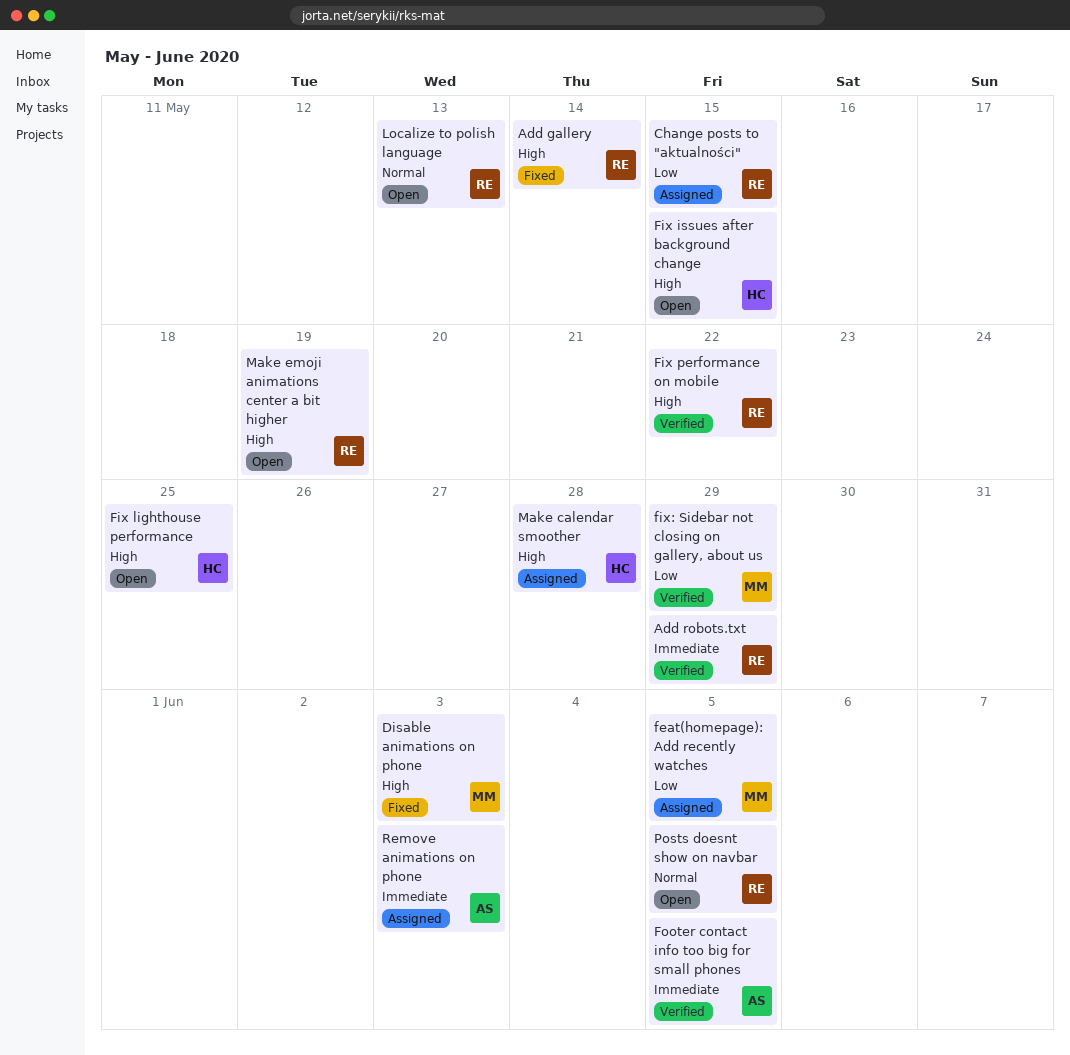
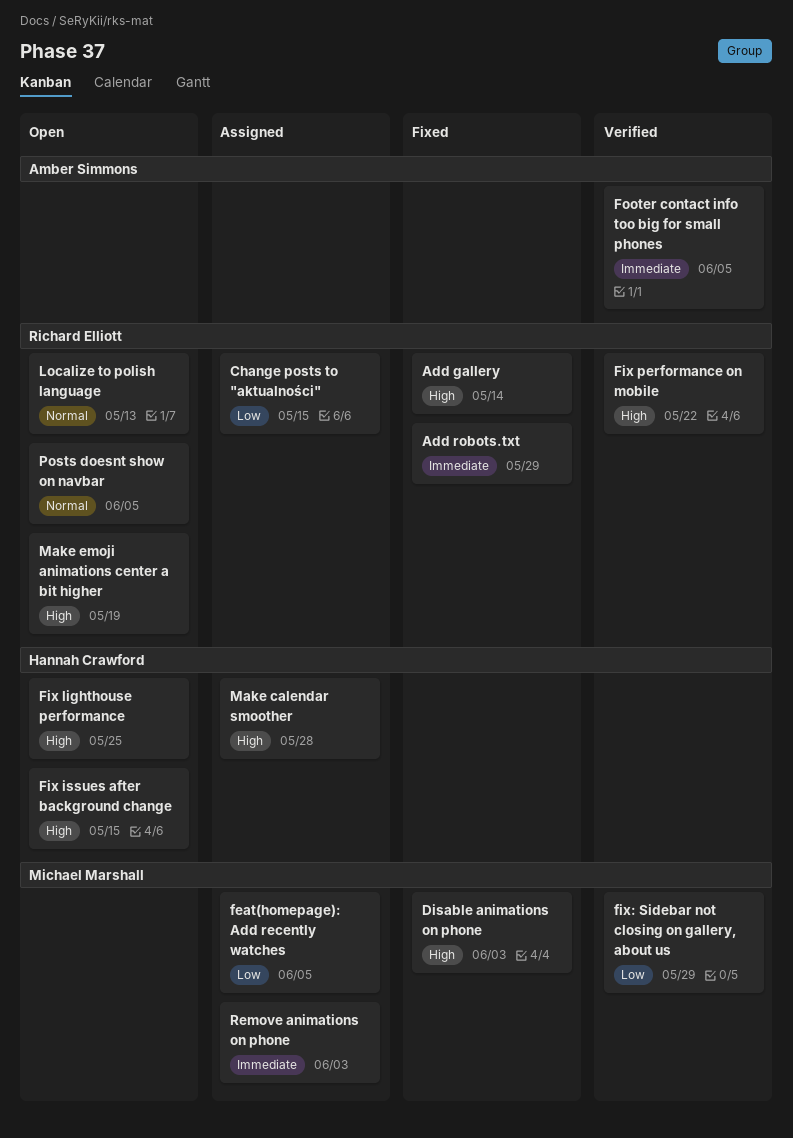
Add robots.txt, status: Verified -> Fixed
Remove animations on phone, owner: Amber Simmons -> Michael Marshall

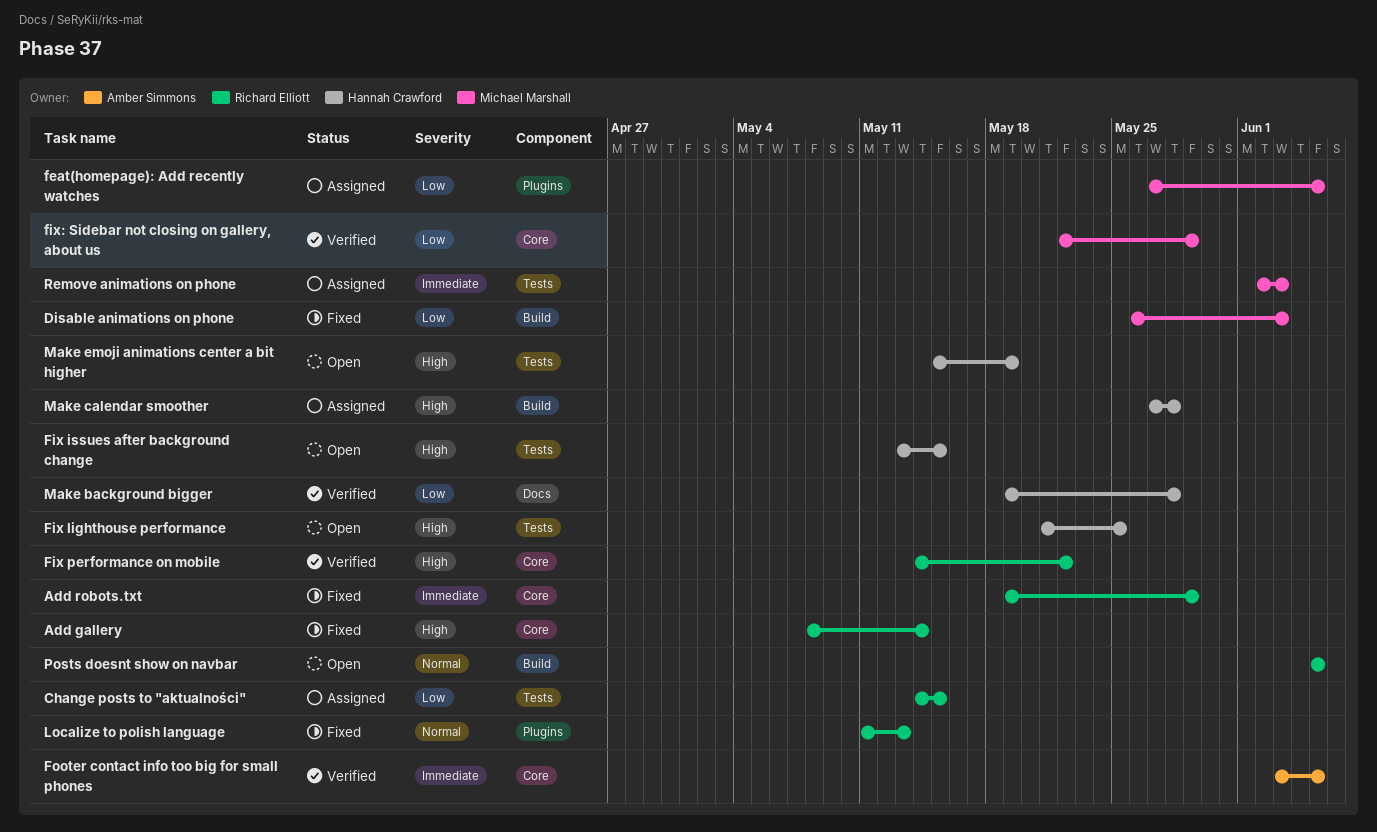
Disable animations on phone, priority: High -> Low
Localize to polish language, status: Open -> Fixed
Make background bigger: none -> present
Make emoji animations center a bit higher, owner: Richard Elliott -> Hannah Crawford

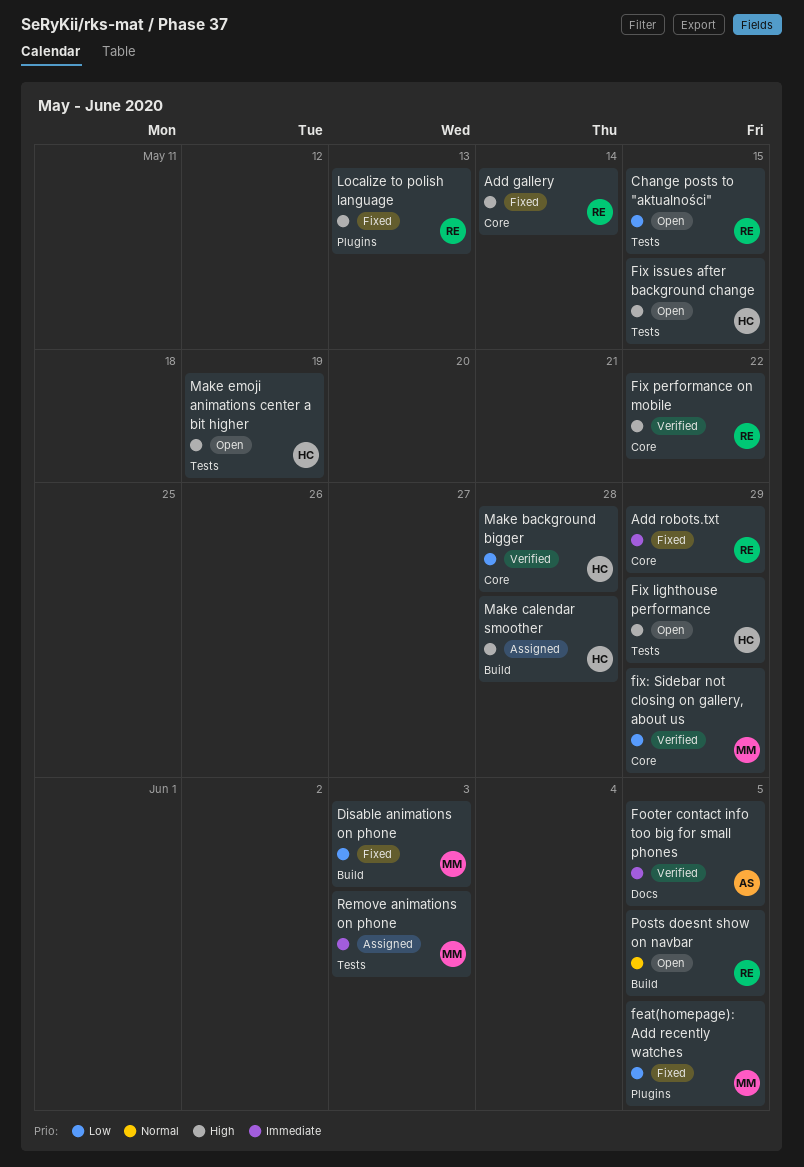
Change posts to "aktualności", status: Assigned -> Open
feat(homepage): Add recently watches, status: Assigned -> Fixed
Fix lighthouse performance, due: May 25 -> May 29
Footer contact info too big for small phones, label: Core -> Docs
Localize to polish language, priority: Normal -> High
Make background bigger, label: Docs -> Core

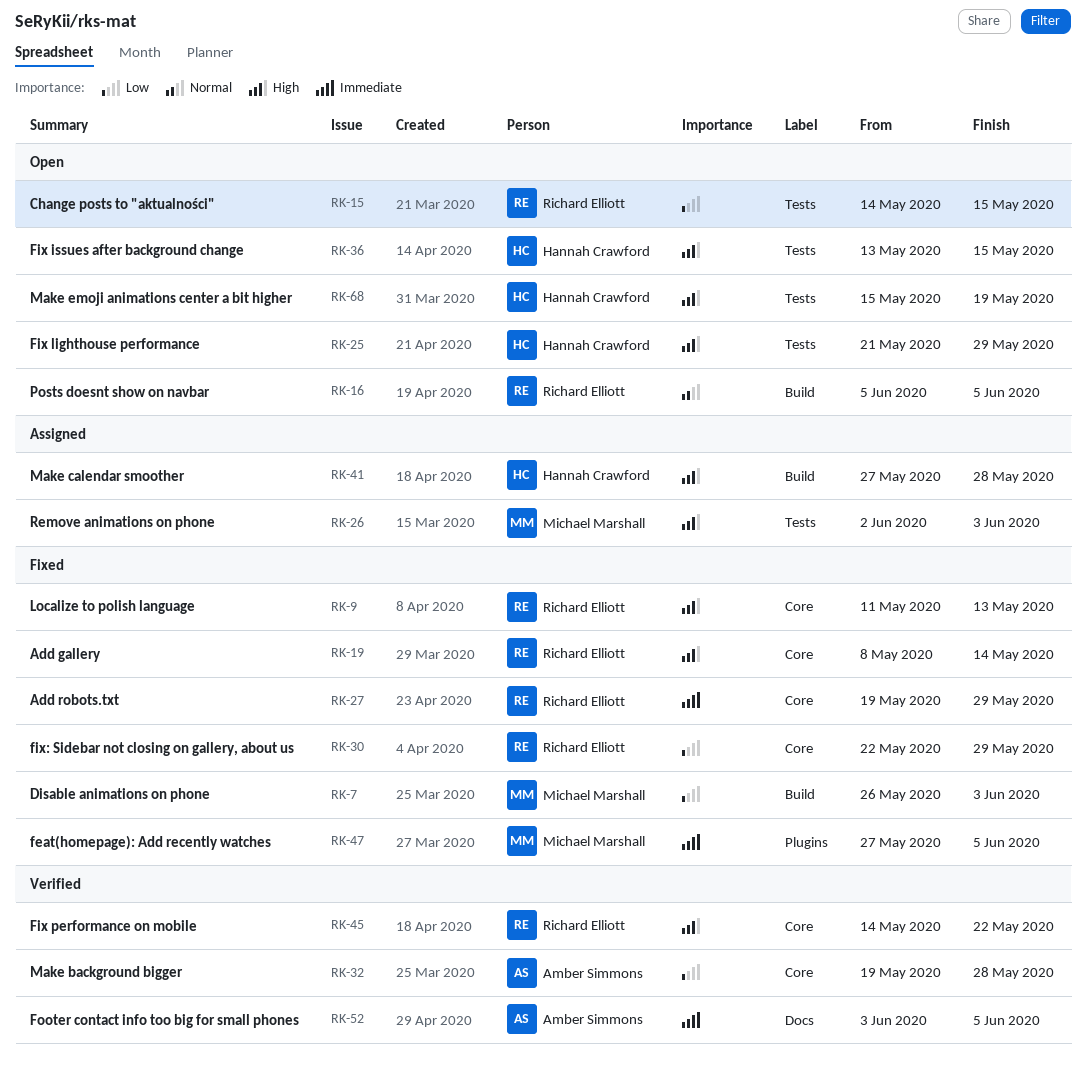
feat(homepage): Add recently watches, priority: Low -> Immediate
fix: Sidebar not closing on gallery, about us, status: Verified -> Fixed
fix: Sidebar not closing on gallery, about us, owner: Michael Marshall -> Richard Elliott
Localize to polish language, label: Plugins -> Core
Make background bigger, owner: Hannah Crawford -> Amber Simmons
Remove animations on phone, priority: Immediate -> High

